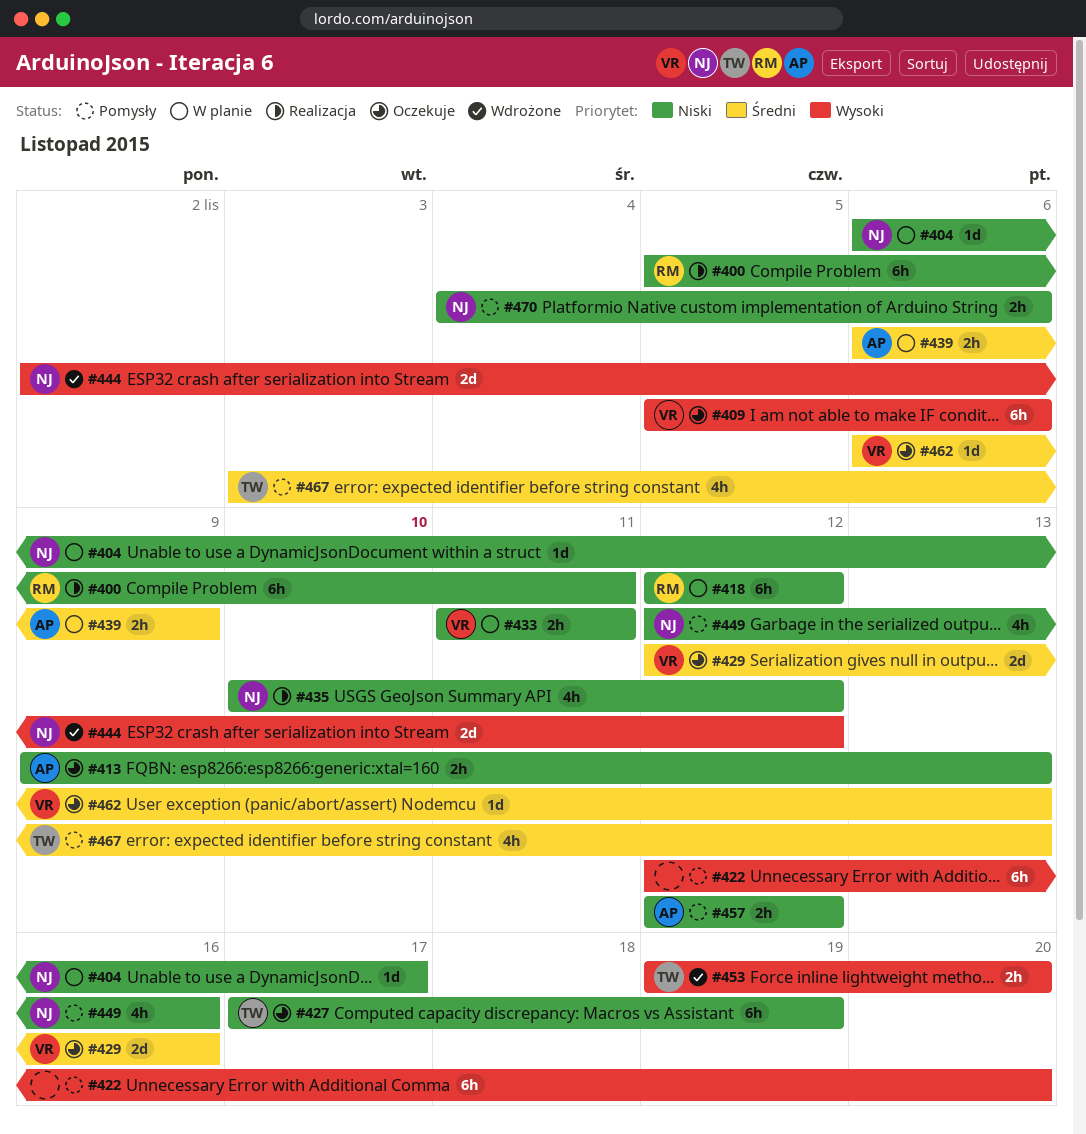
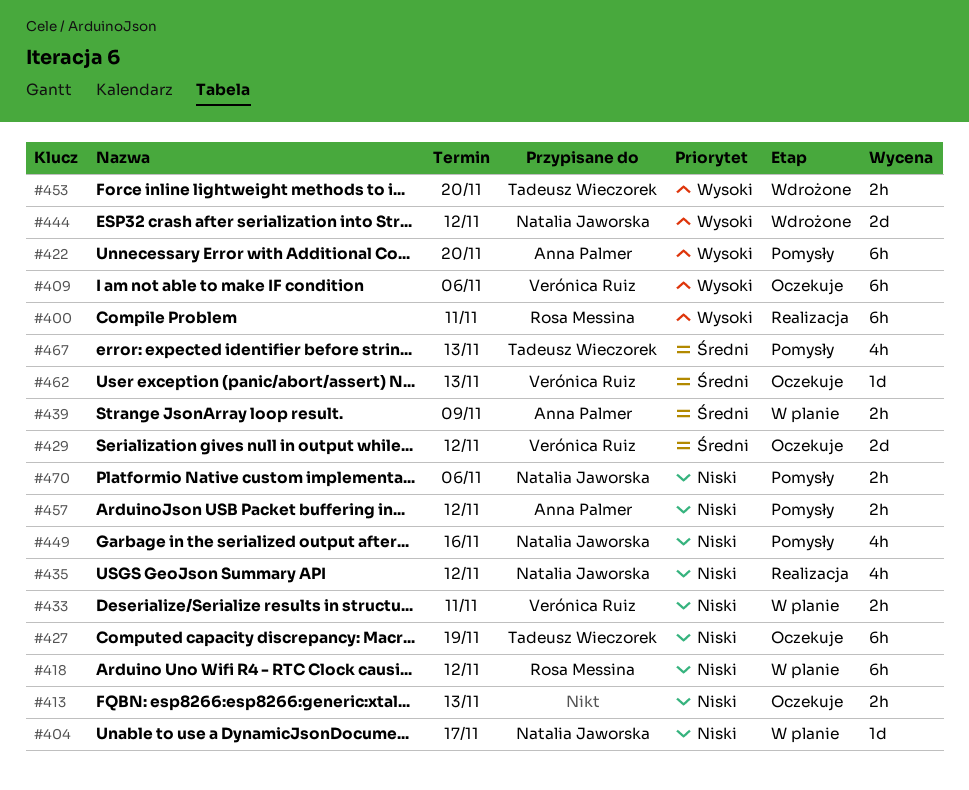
#400, priority: Niski -> Wysoki
#413, owner: Anna Palmer -> none
#422, owner: none -> Anna Palmer
#429, due: Nov 16 -> Nov 12

